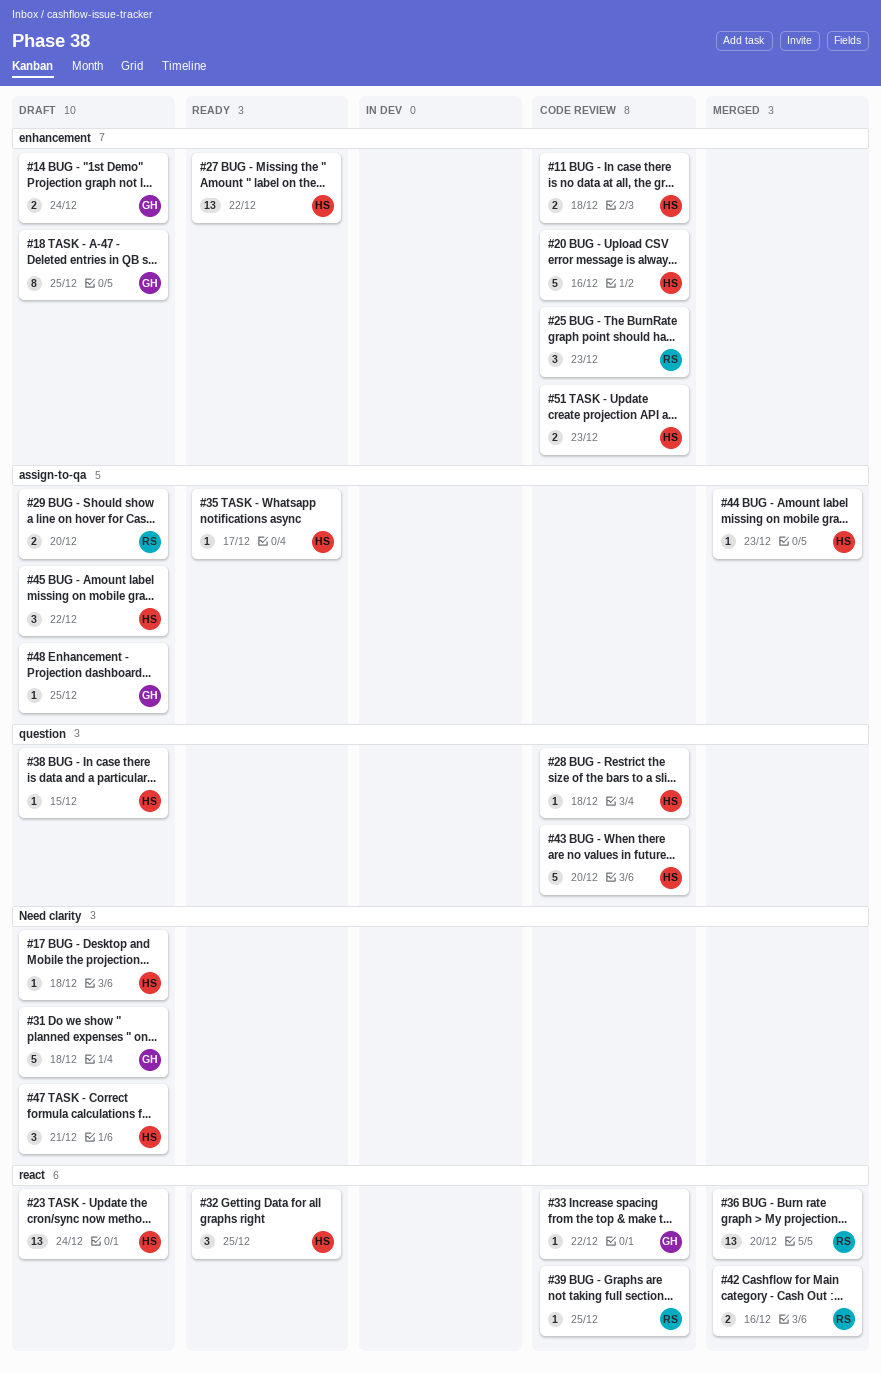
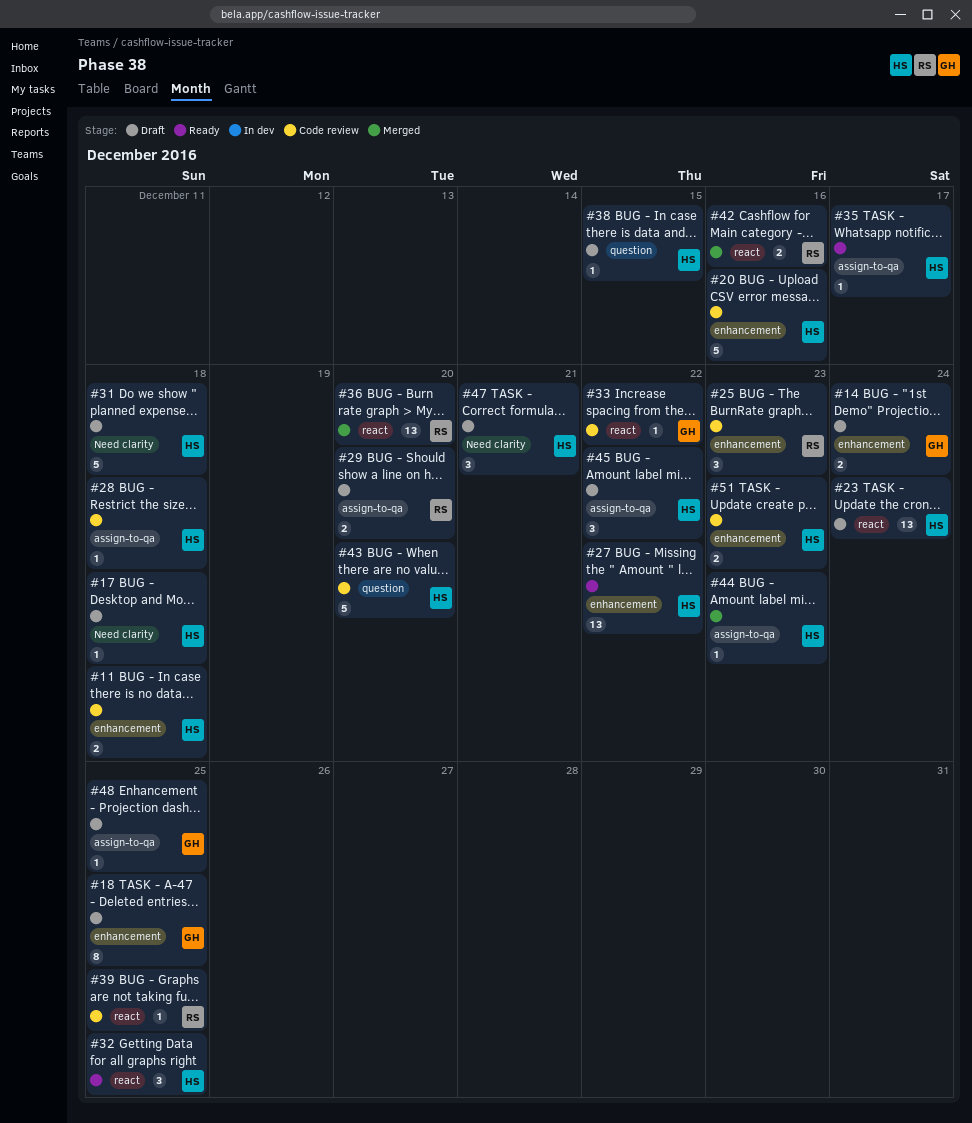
#28, label: question -> assign-to-qa
#31, owner: GH -> HS

